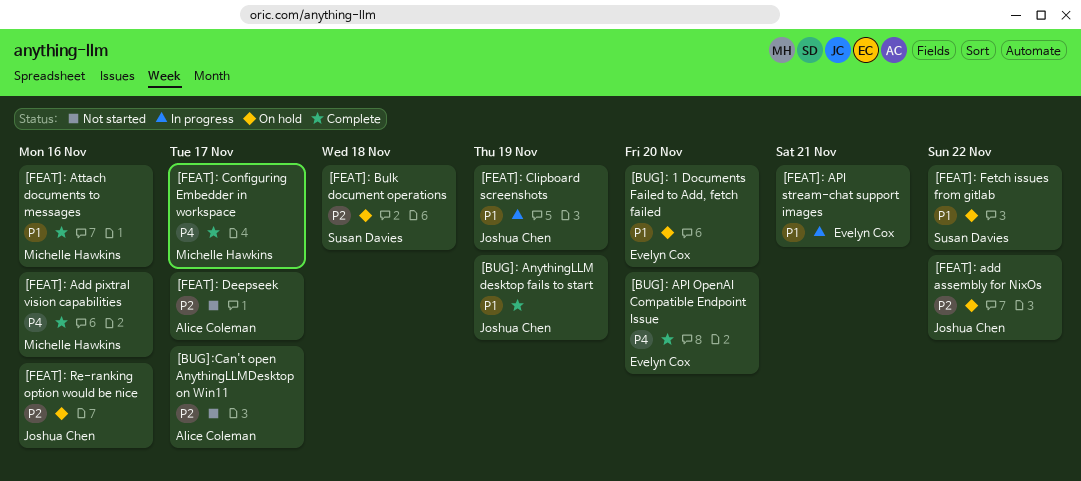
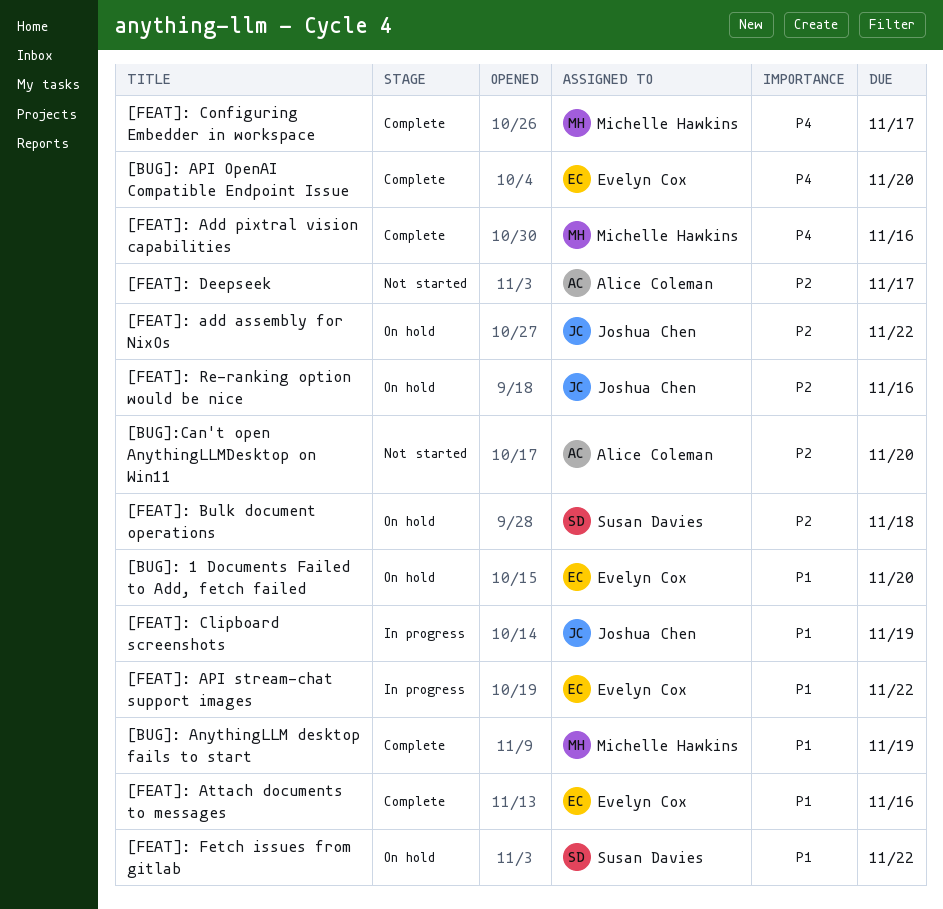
[BUG]: AnythingLLM desktop fails to start, owner: Joshua Chen -> Michelle Hawkins
[BUG]:Can't open AnythingLLMDesktop on Win11, due: Nov 17 -> Nov 20
[FEAT]: API stream-chat support images, due: Nov 21 -> Nov 22
[FEAT]: Attach documents to messages, owner: Michelle Hawkins -> Evelyn Cox

